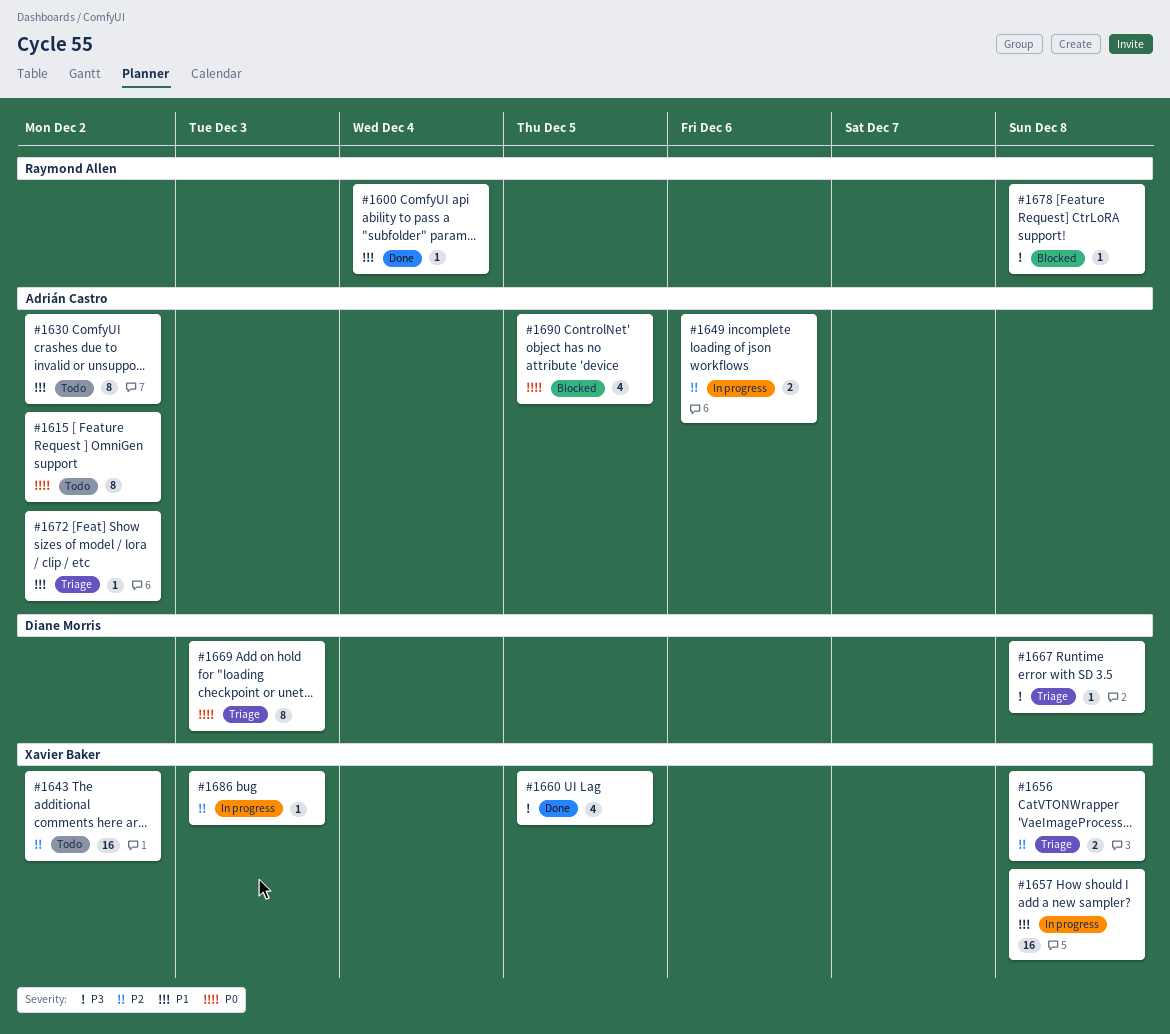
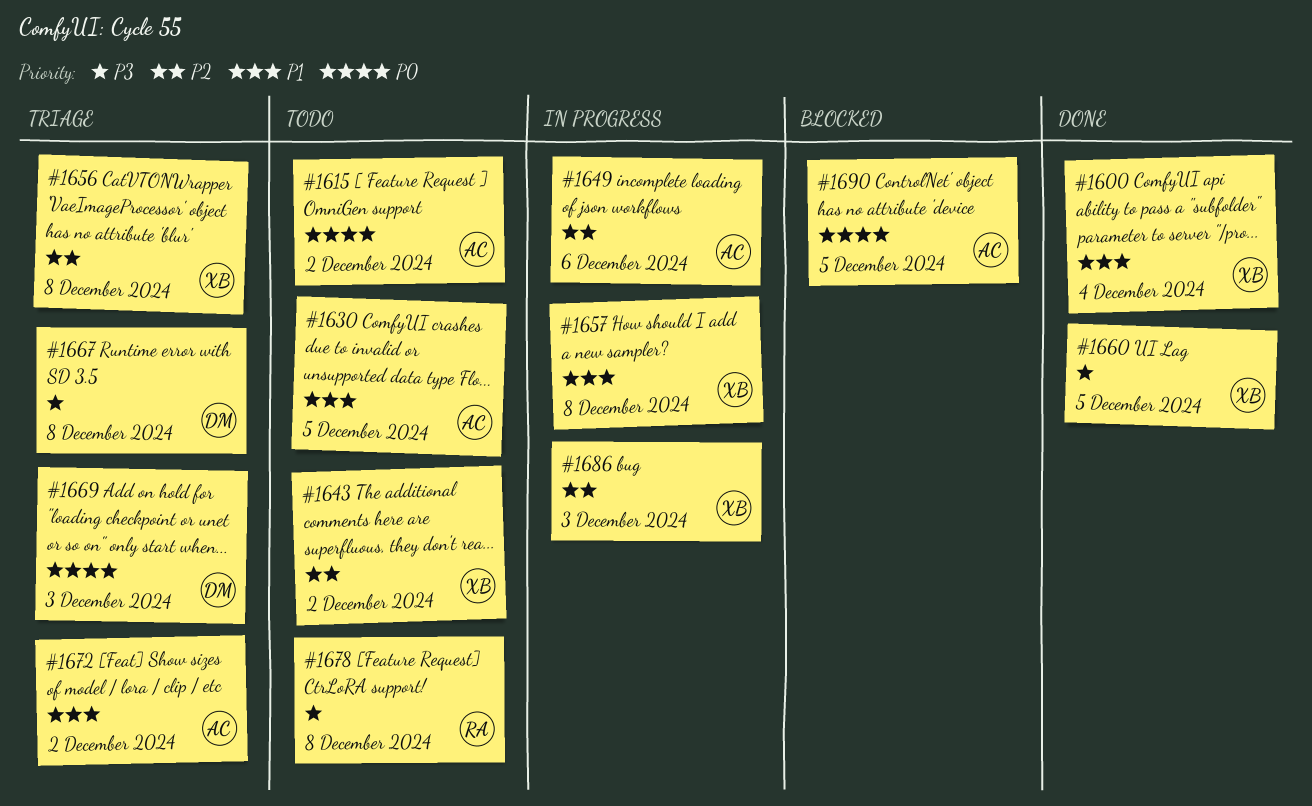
#1600, owner: Raymond Allen -> Xavier Baker
#1630, due: Dec 2 -> Dec 5
#1678, status: Blocked -> Todo

